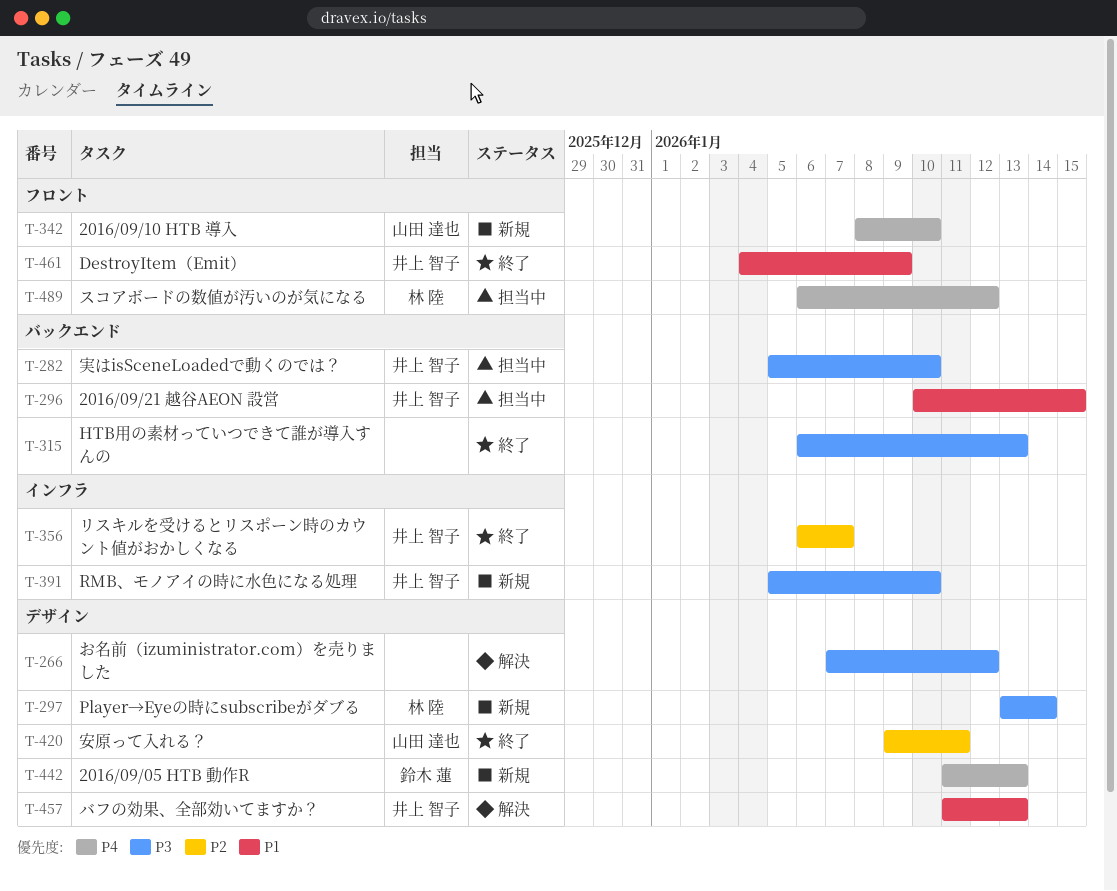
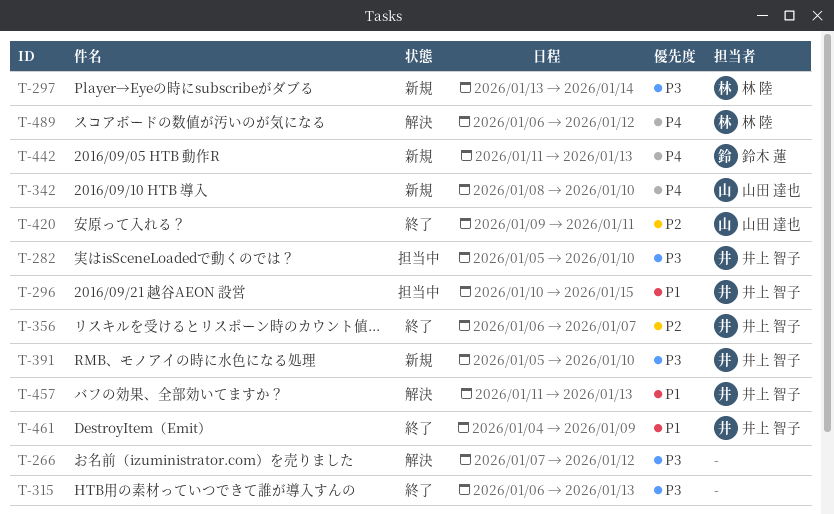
T-489, status: 担当中 -> 解決

